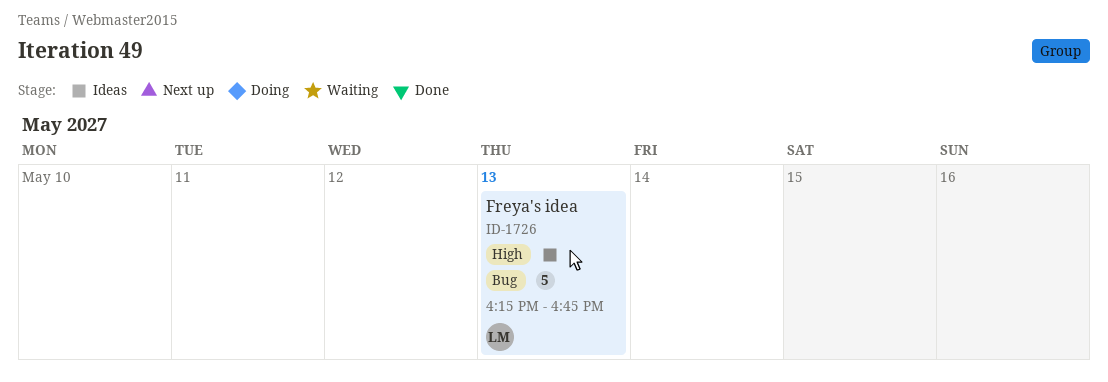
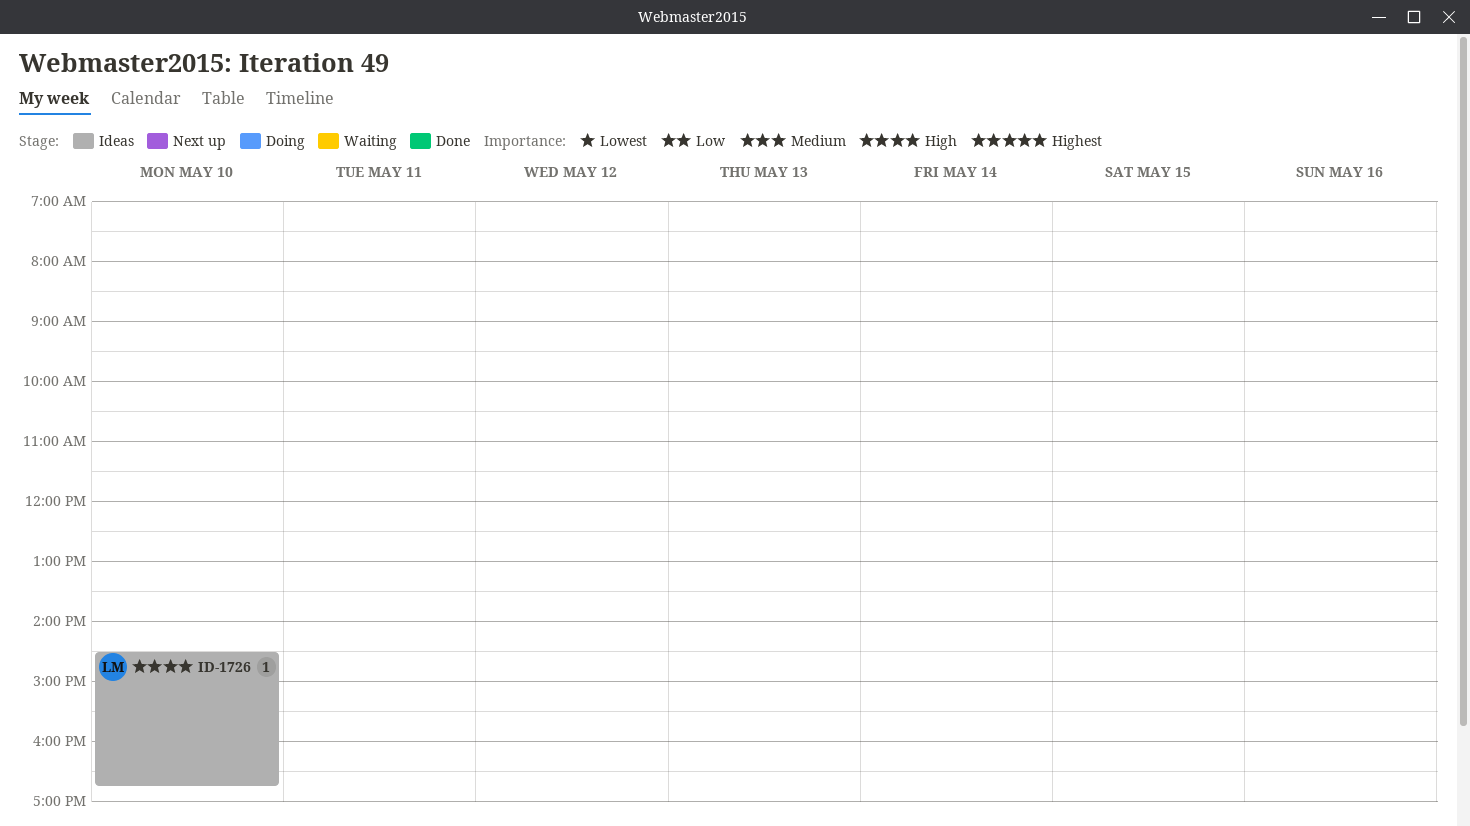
ID-1726, estimate: 5 -> 1
ID-1726, day: May 13 -> May 10
ID-1726, begins: 16:15 -> 14:30

